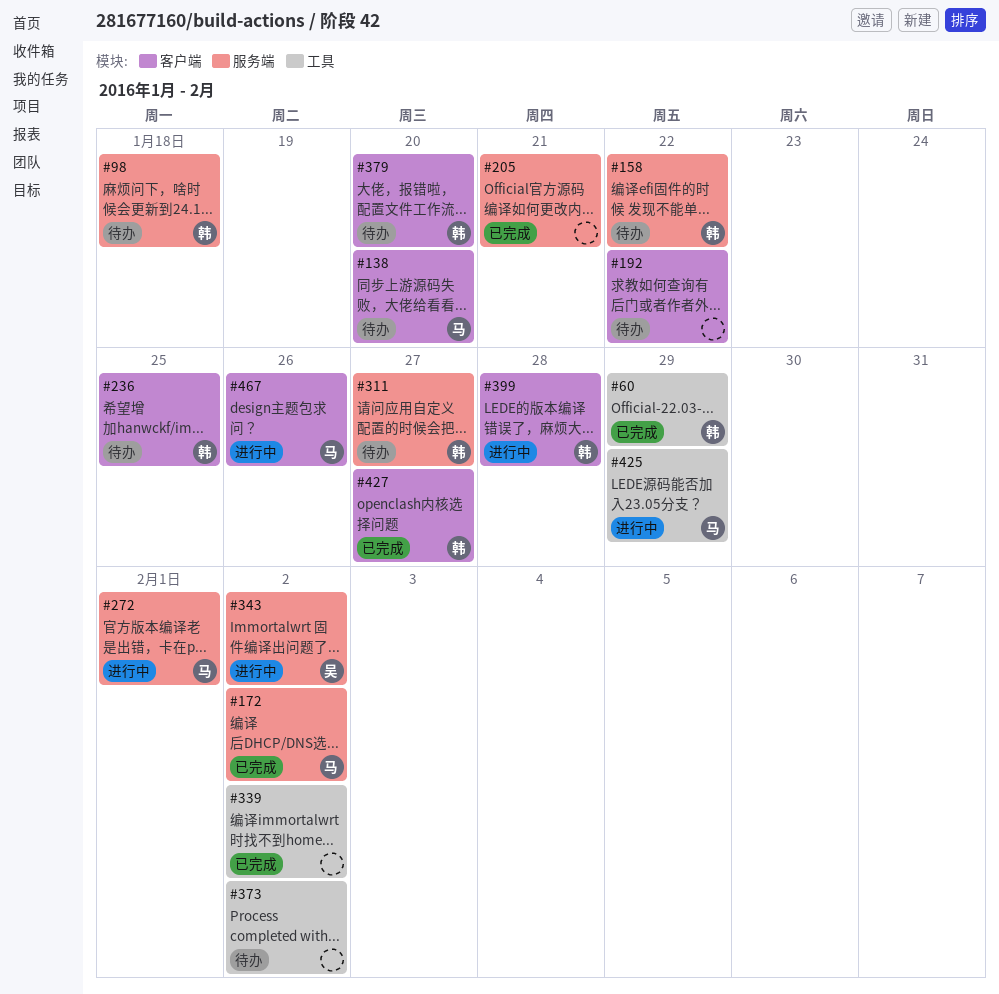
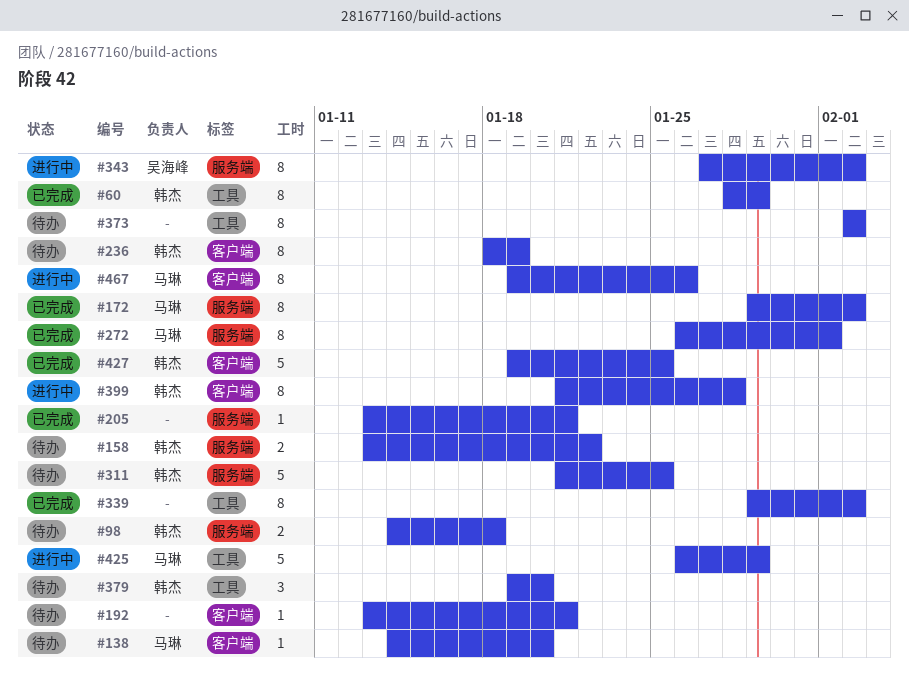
#192, due: Jan 22 -> Jan 21
#236, due: Jan 25 -> Jan 19
#272, status: 进行中 -> 已完成
#311, due: Jan 27 -> Jan 25
#379, label: 客户端 -> 工具
#427, due: Jan 27 -> Jan 25

